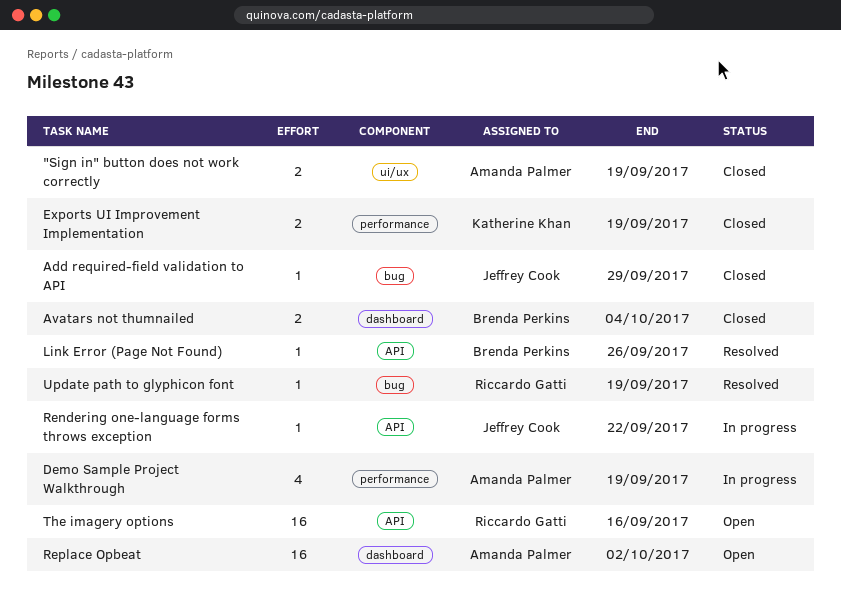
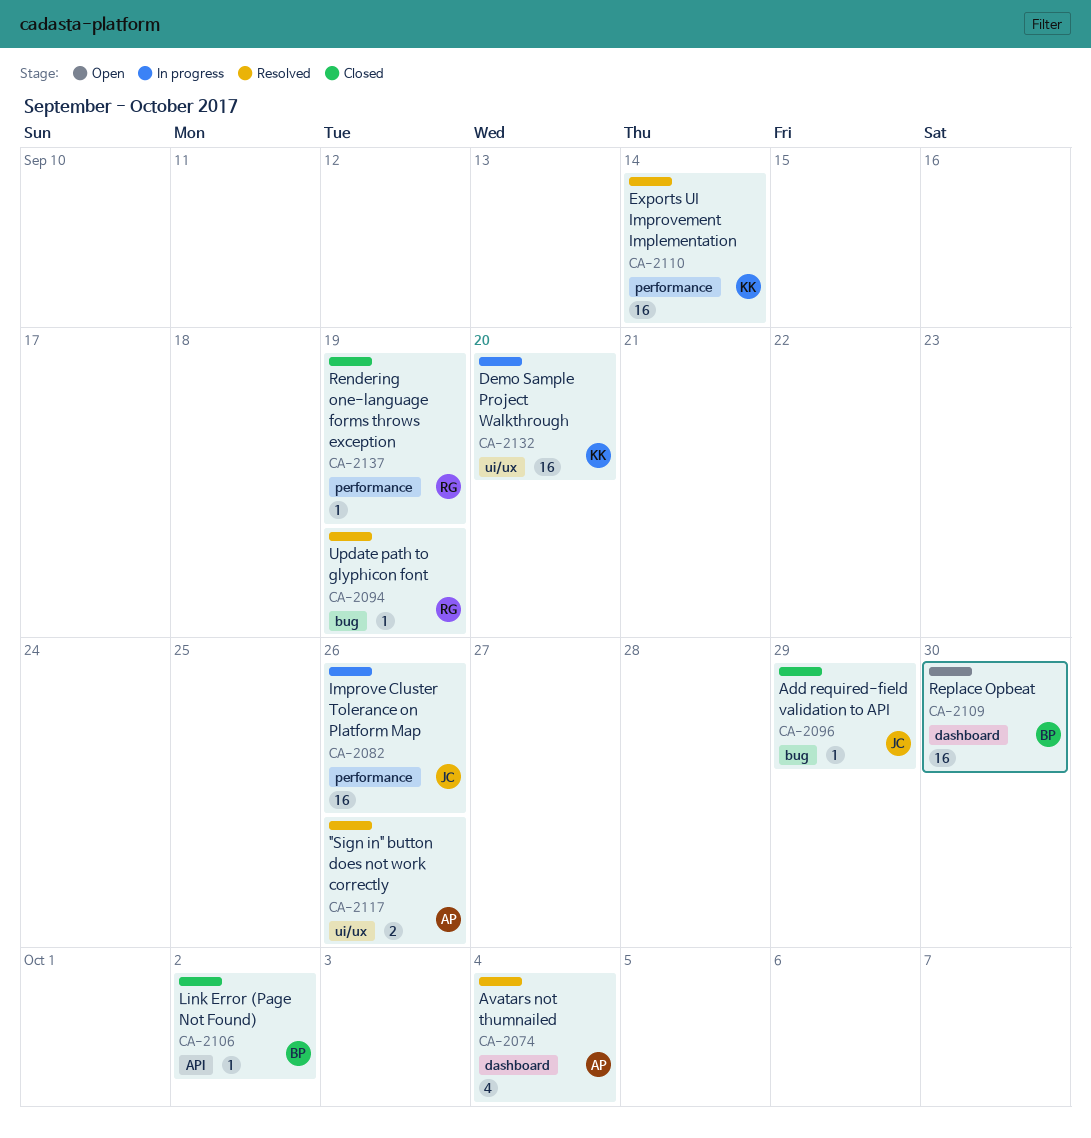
"Sign in" button does not work correctly, status: Closed -> Resolved
"Sign in" button does not work correctly, due: Sep 19 -> Sep 26
Avatars not thumnailed, status: Closed -> Resolved
Avatars not thumnailed, owner: Brenda Perkins -> Amanda Palmer
Avatars not thumnailed, estimate: 2 -> 4
Demo Sample Project Walkthrough, owner: Amanda Palmer -> Katherine Khan
Demo Sample Project Walkthrough, label: performance -> ui/ux
Demo Sample Project Walkthrough, estimate: 4 -> 16
Demo Sample Project Walkthrough, due: Sep 19 -> Sep 20
Exports UI Improvement Implementation, status: Closed -> Resolved
Exports UI Improvement Implementation, estimate: 2 -> 16
Exports UI Improvement Implementation, due: Sep 19 -> Sep 14
Improve Cluster Tolerance on Platform Map: none -> present
Link Error (Page Not Found), status: Resolved -> Closed
Link Error (Page Not Found), due: Sep 26 -> Oct 2
Rendering one-language forms throws exception, status: In progress -> Closed
Rendering one-language forms throws exception, owner: Jeffrey Cook -> Riccardo Gatti
Rendering one-language forms throws exception, label: API -> performance
Rendering one-language forms throws exception, due: Sep 22 -> Sep 19
Replace Opbeat, owner: Amanda Palmer -> Brenda Perkins
Replace Opbeat, due: Oct 2 -> Sep 30
The imagery options: present -> none

